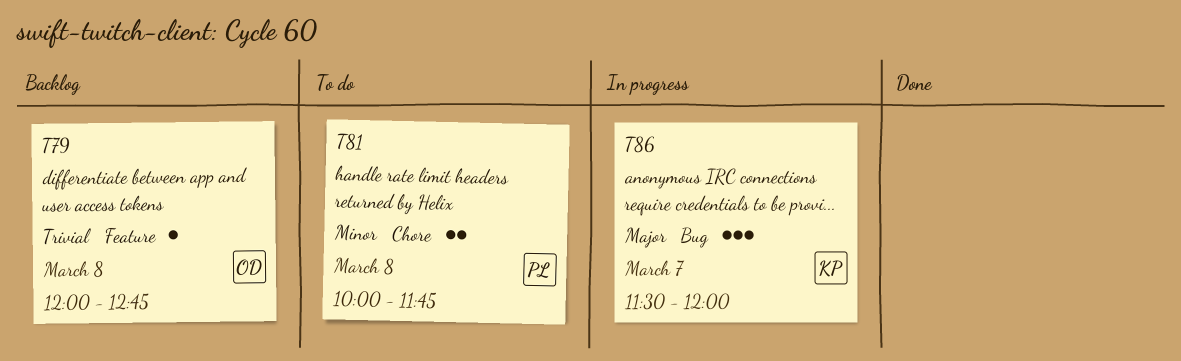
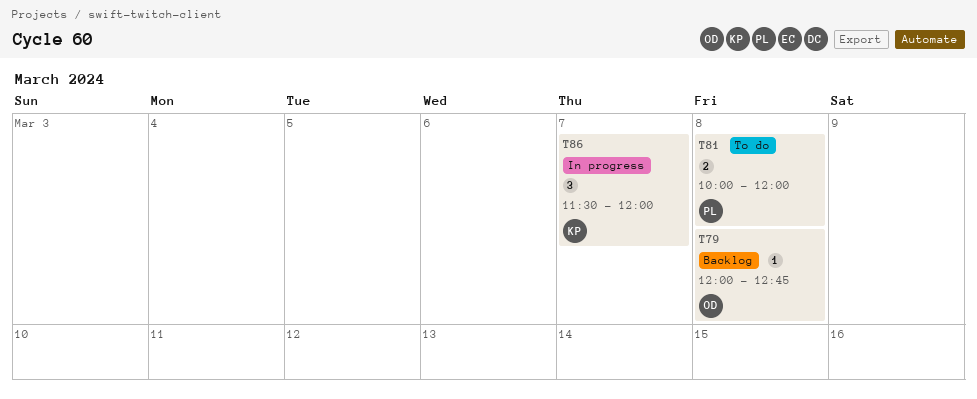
T81, ends: 11:45 -> 12:00

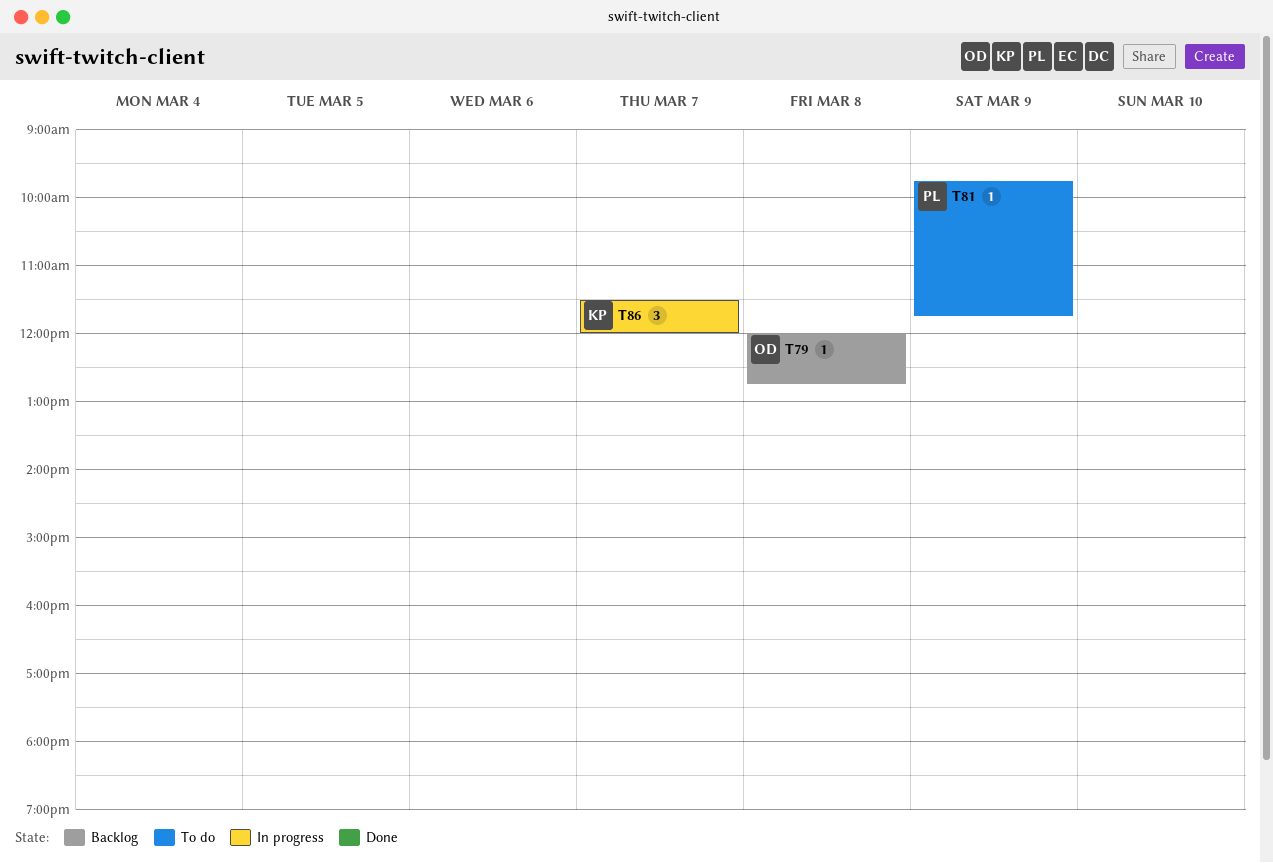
T81, estimate: 2 -> 1
T81, day: Mar 8 -> Mar 9
T81, begins: 10:00 -> 09:45
T81, ends: 12:00 -> 11:45

